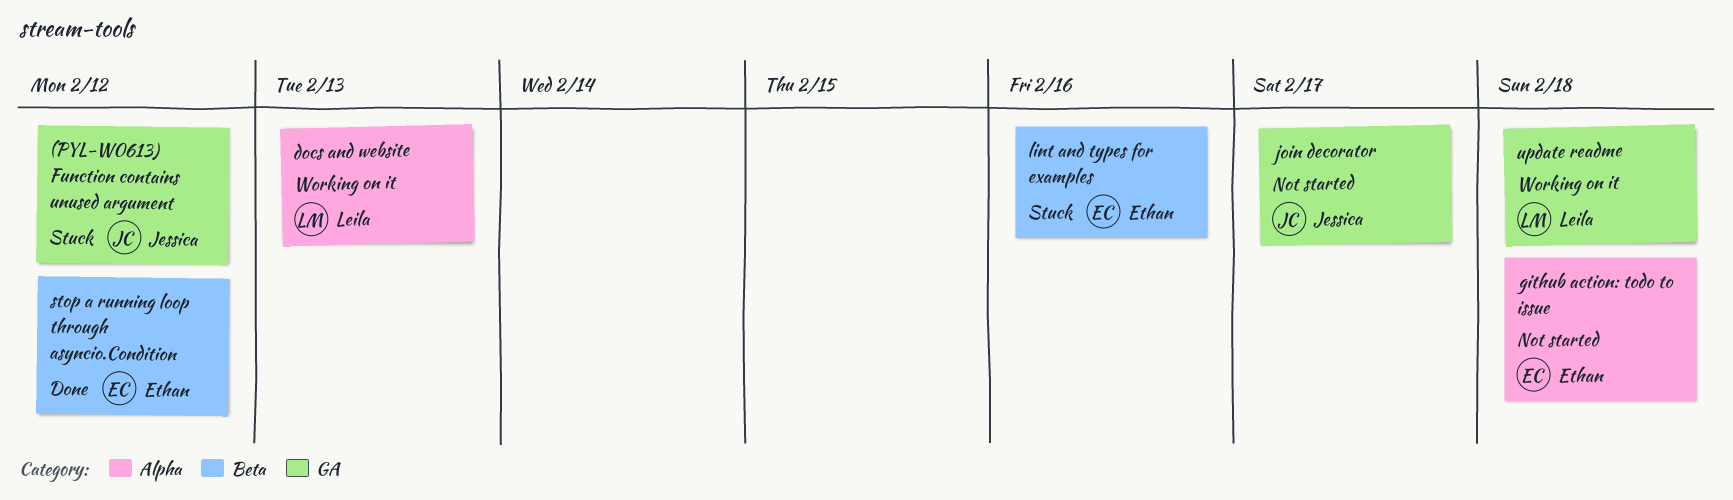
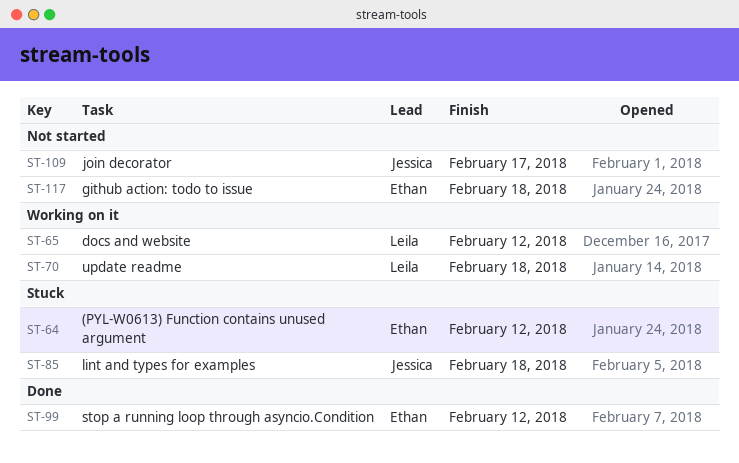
(PYL-W0613) Function contains unused argument, owner: Jessica -> Ethan
docs and website, due: Feb 13 -> Feb 12
lint and types for examples, owner: Ethan -> Jessica
lint and types for examples, due: Feb 16 -> Feb 18

